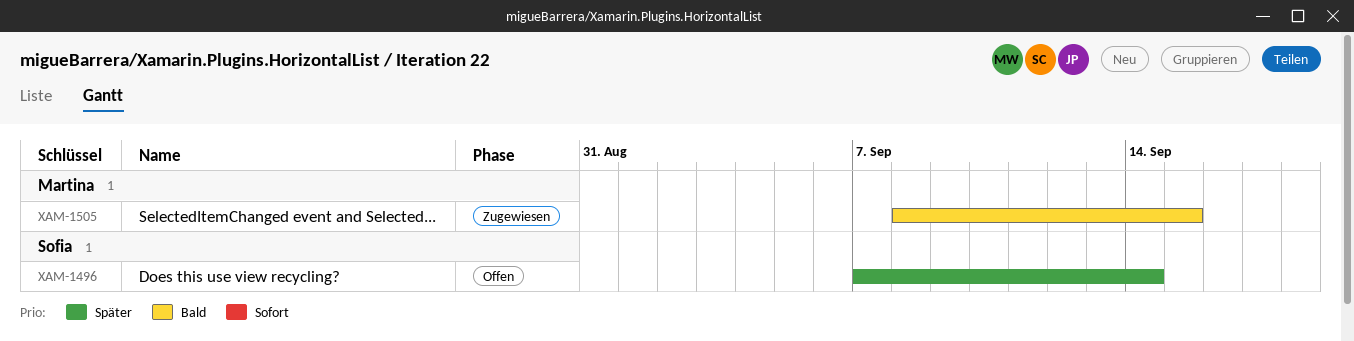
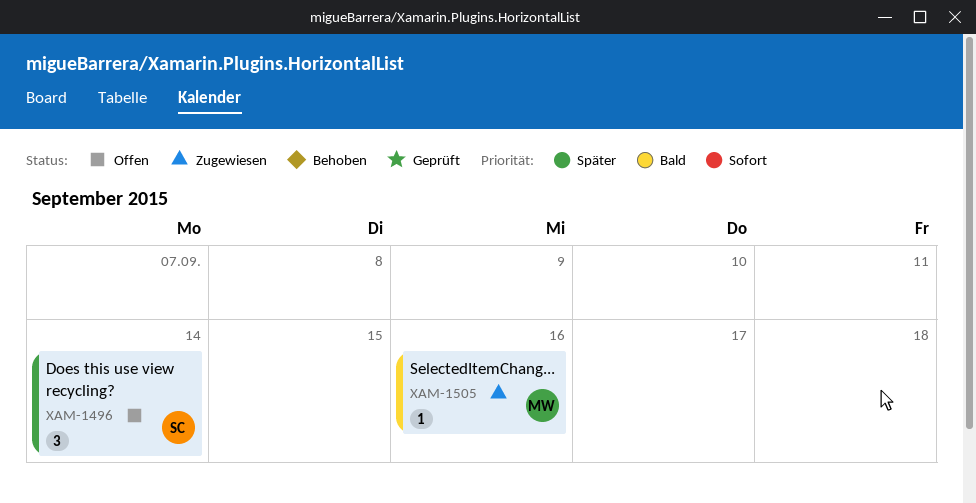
XAM-1505, due: Sep 15 -> Sep 16

